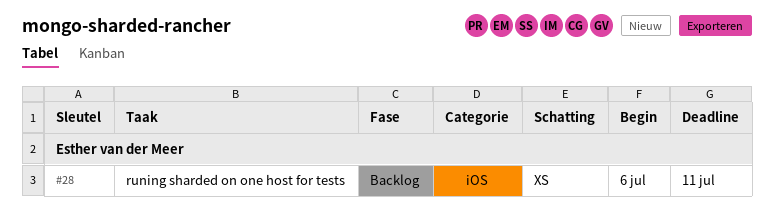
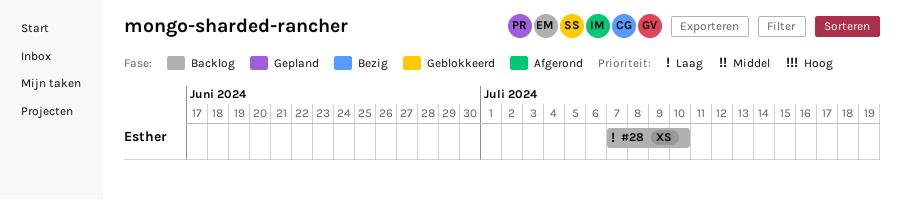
#28, start: Jul 6 -> Jul 7
#28, due: Jul 11 -> Jul 10

